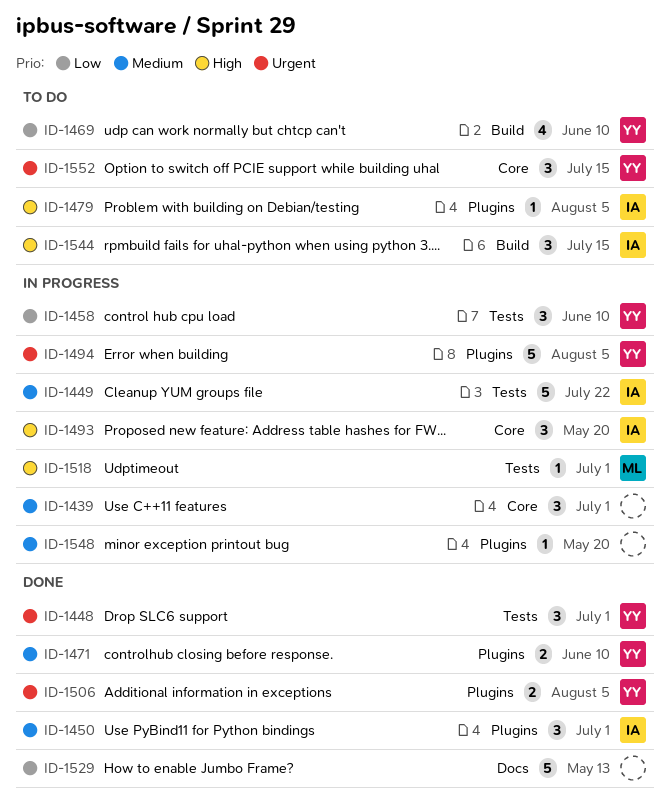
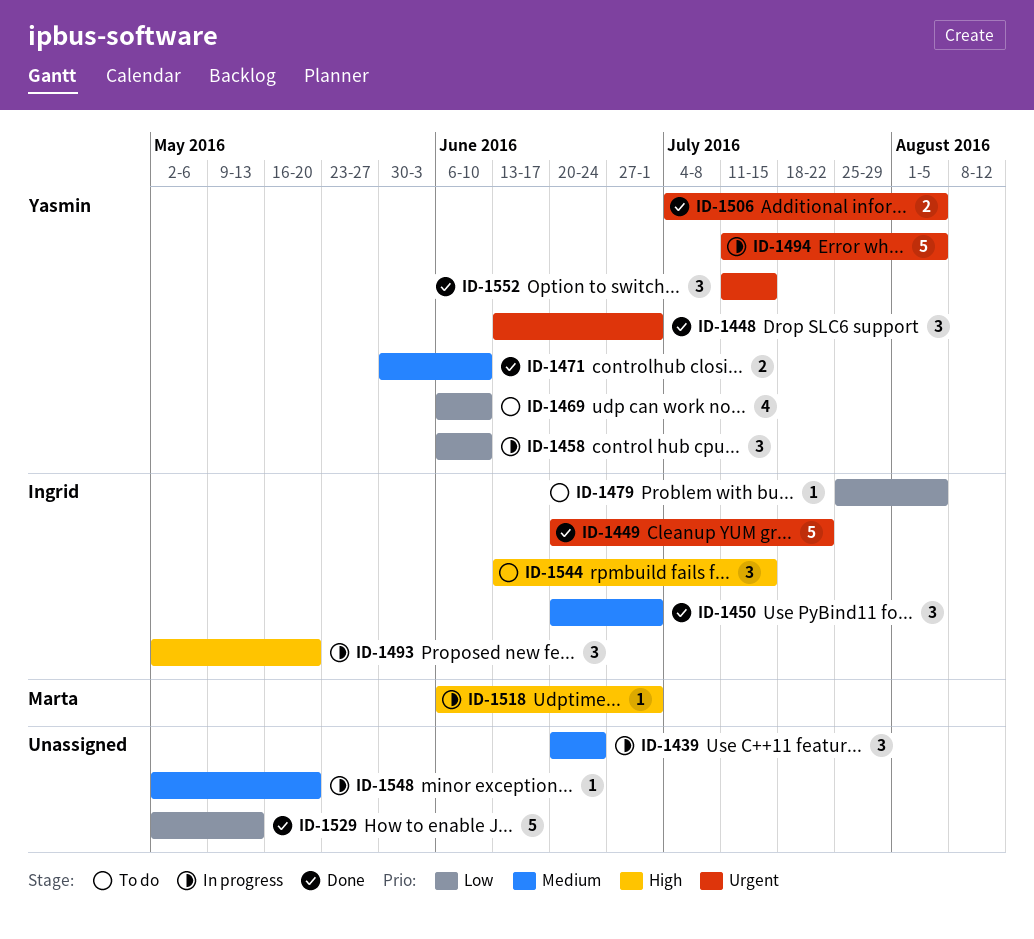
ID-1439, due: Jul 1 -> Jun 24
ID-1449, status: In progress -> Done
ID-1449, priority: Medium -> Urgent
ID-1479, priority: High -> Low
ID-1552, status: To do -> Done

